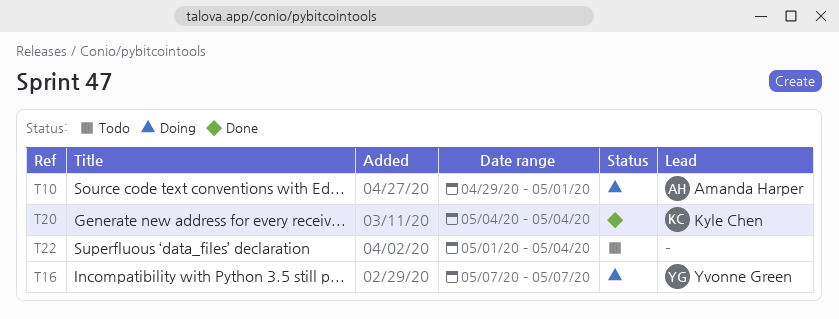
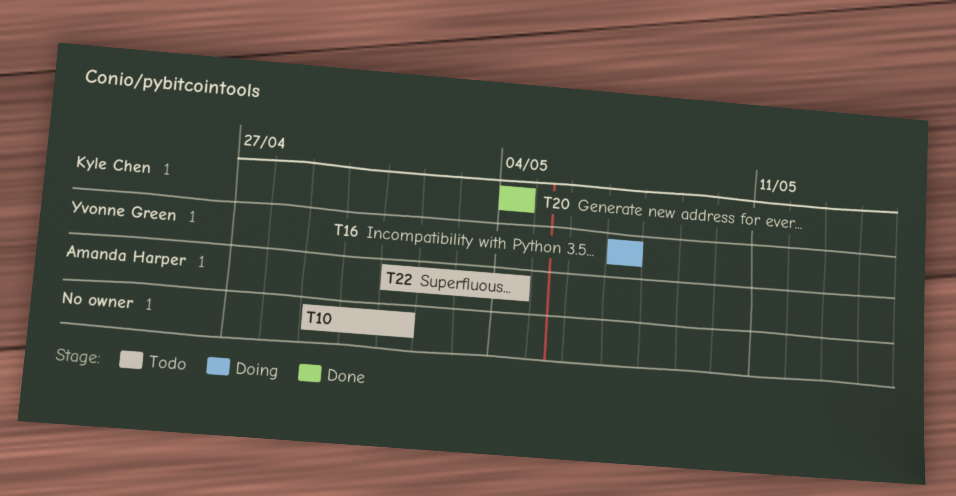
T10, status: Doing -> Todo
T10, owner: Amanda Harper -> none
T22, owner: none -> Amanda Harper

